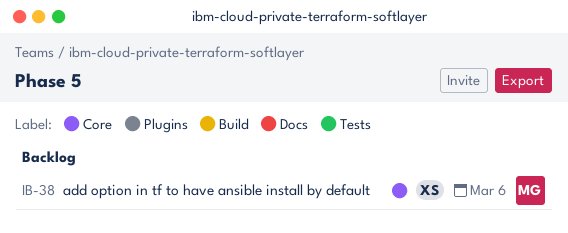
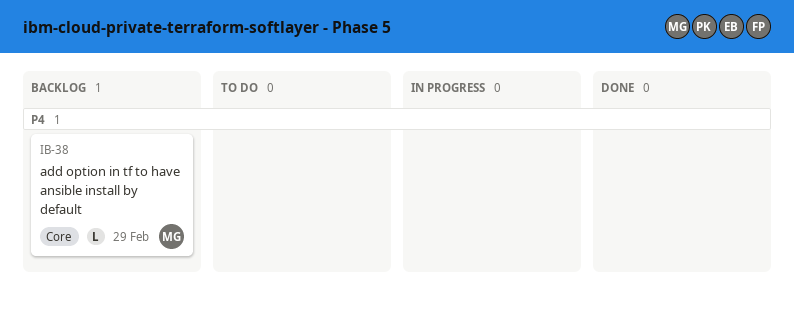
IB-38, estimate: XS -> L
IB-38, due: Mar 6 -> Feb 29

